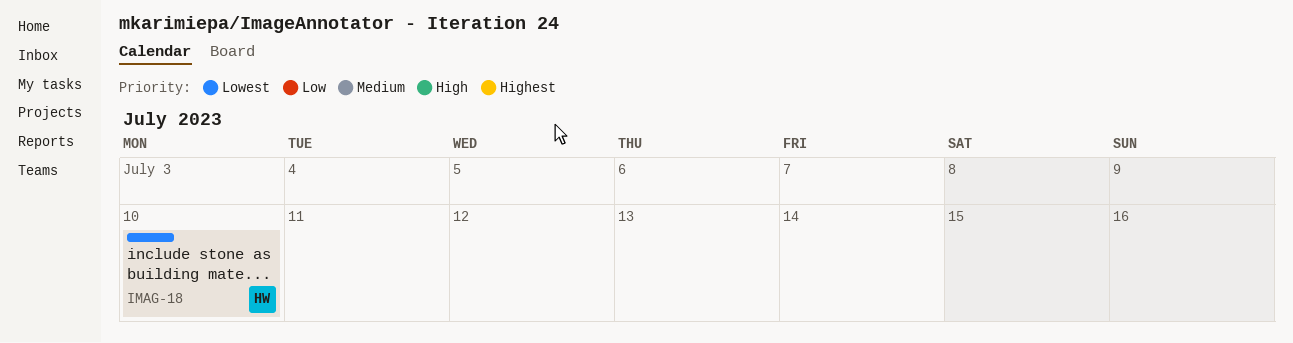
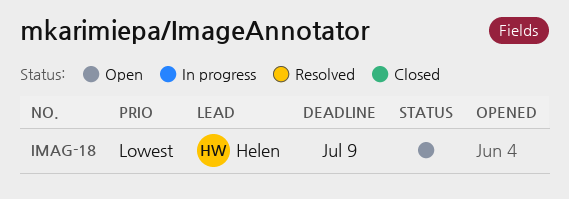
IMAG-18, due: Jul 10 -> Jul 9

